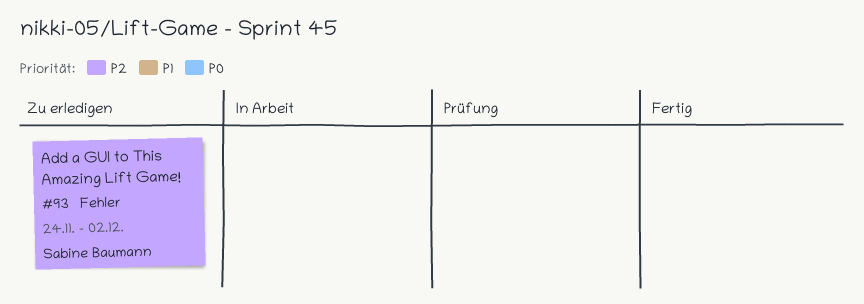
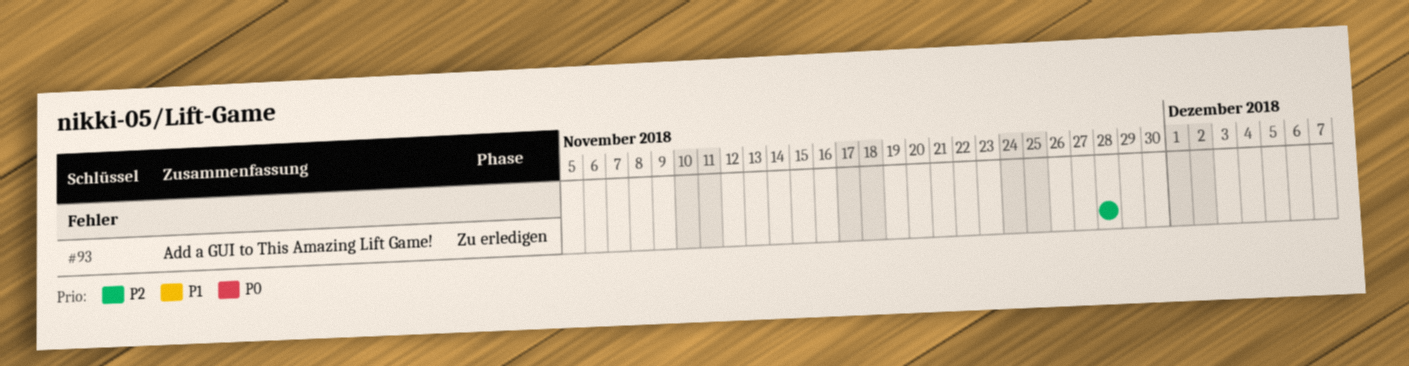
#93, start: Nov 24 -> Nov 28
#93, due: Dec 2 -> Nov 28

